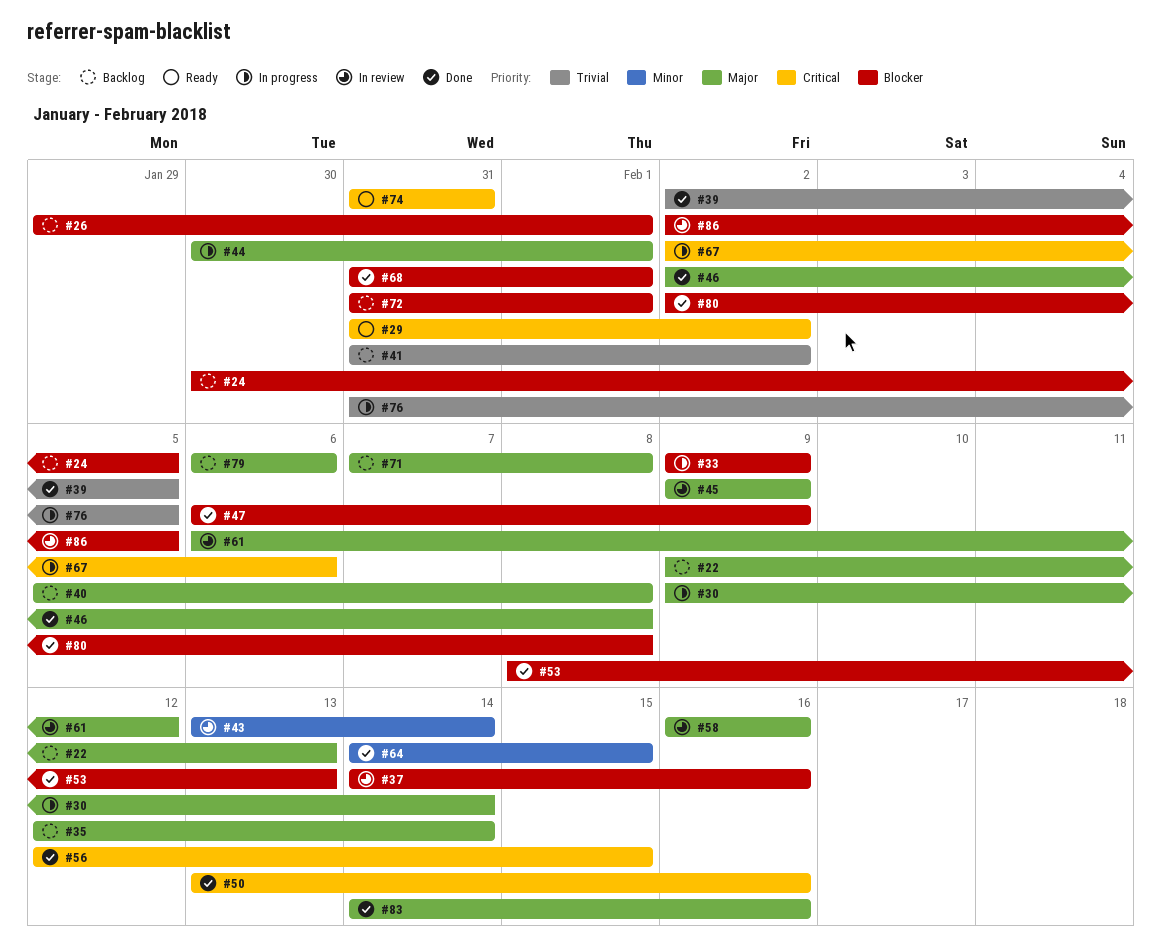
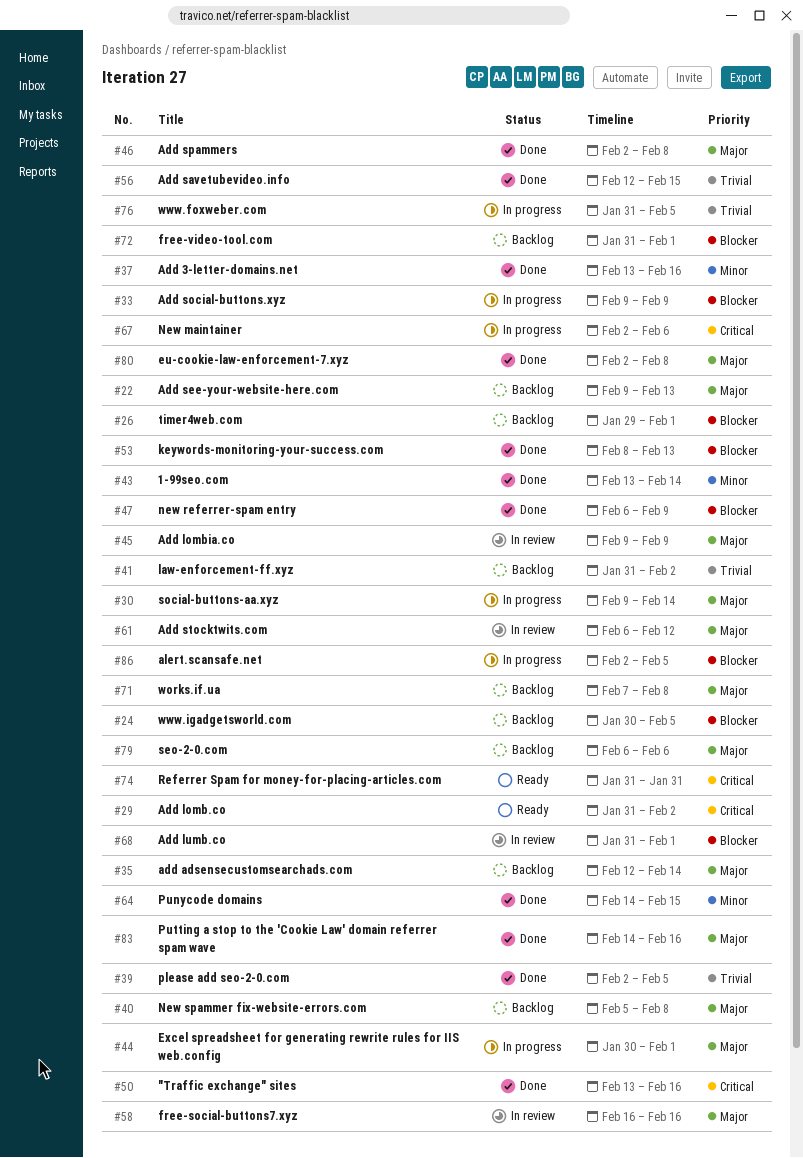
#37, status: In review -> Done
#37, priority: Blocker -> Minor
#37, start: Feb 14 -> Feb 13
#43, status: In review -> Done
#56, priority: Critical -> Trivial
#68, status: Done -> In review
#80, priority: Blocker -> Major
#86, status: In review -> In progress

